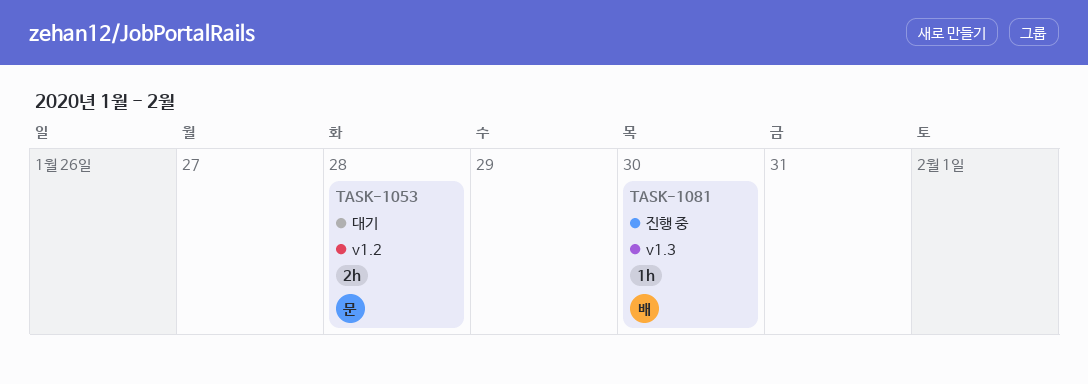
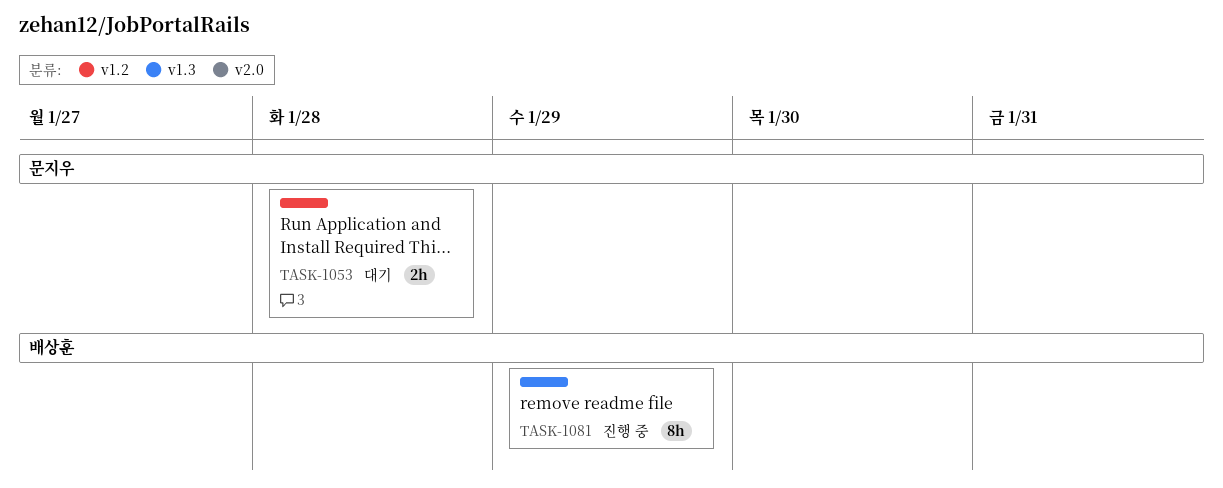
TASK-1081, estimate: 1h -> 8h
TASK-1081, due: Jan 30 -> Jan 29

